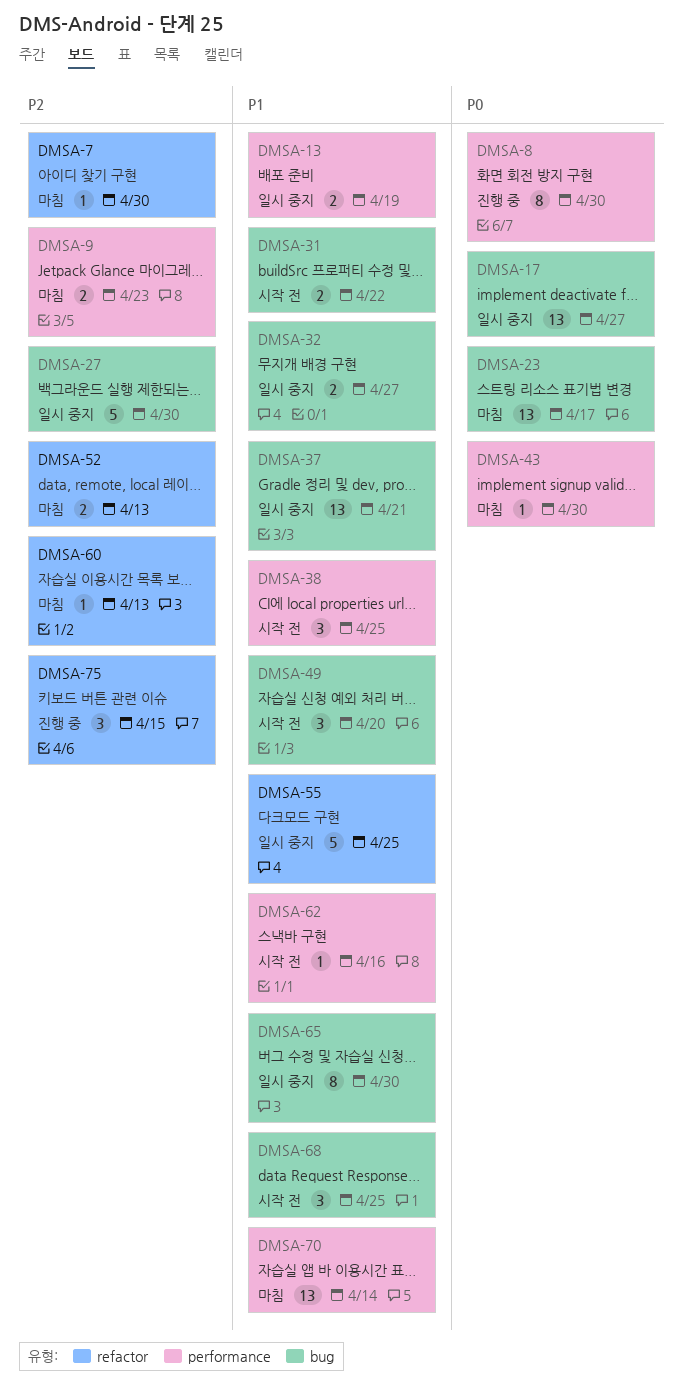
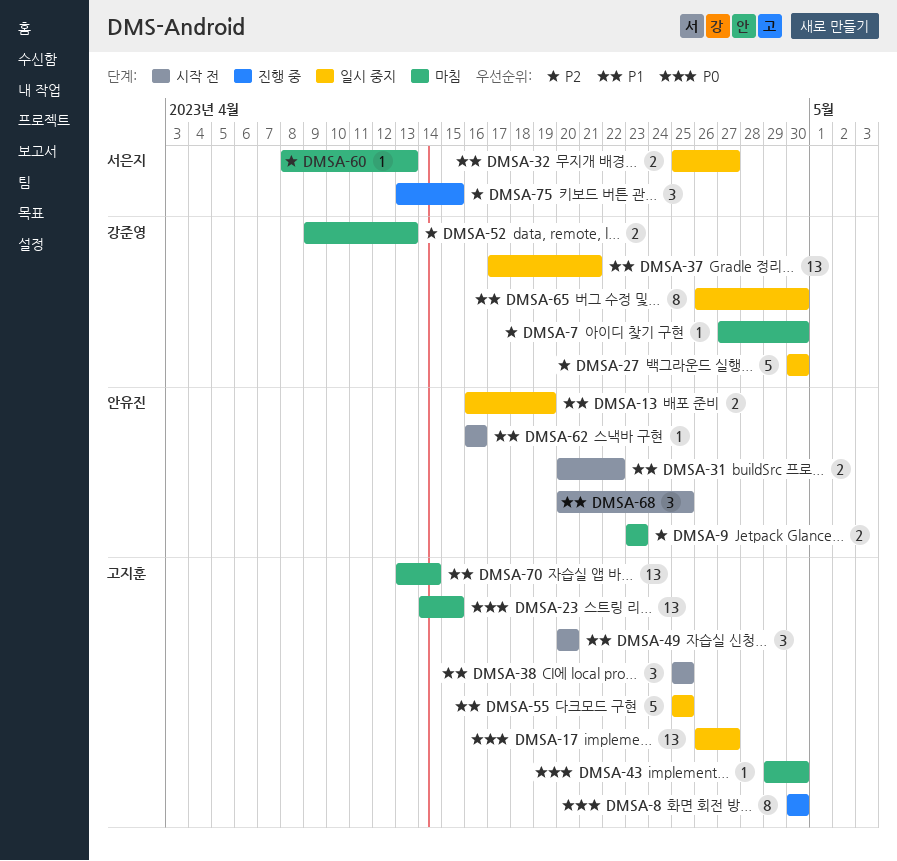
DMSA-23, due: Apr 17 -> Apr 15

